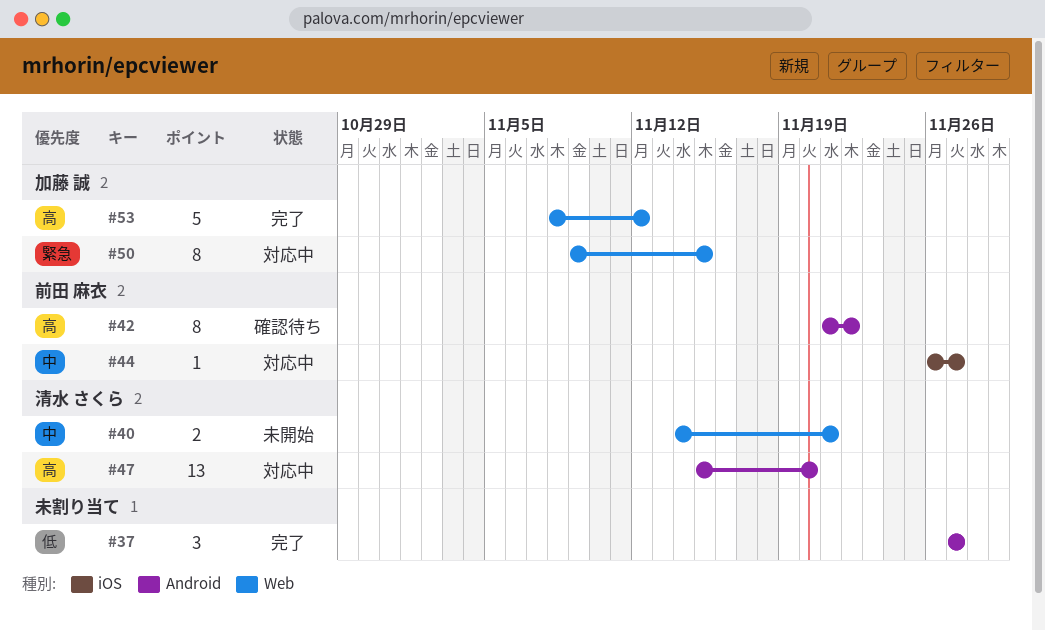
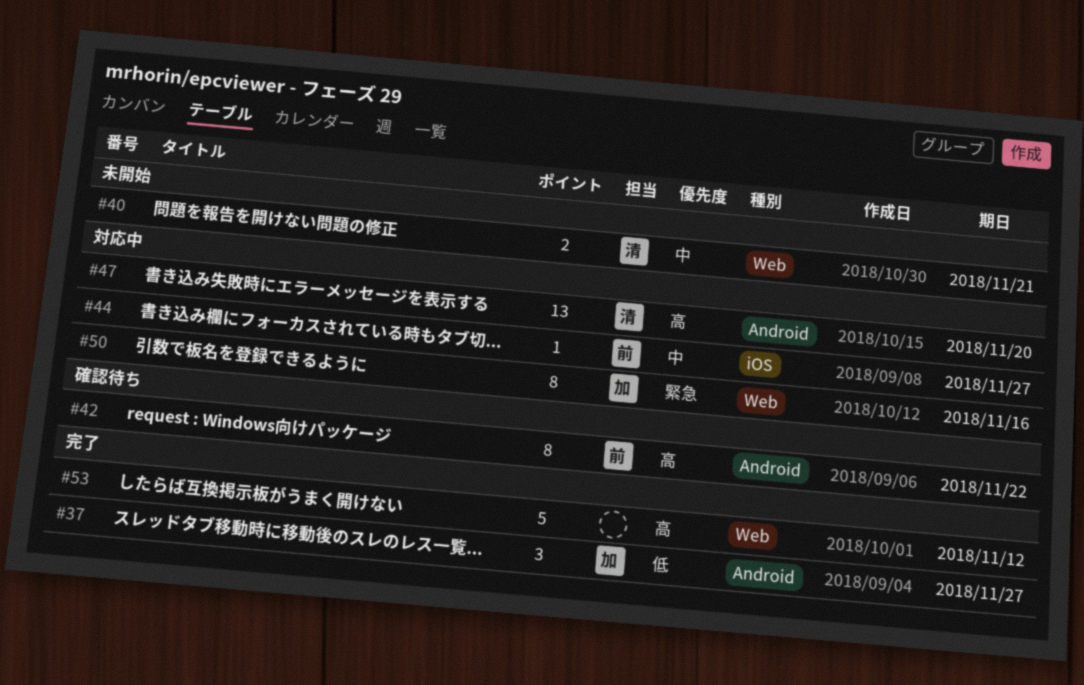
#37, owner: none -> 加藤 誠
#50, due: Nov 15 -> Nov 16
#53, owner: 加藤 誠 -> none

